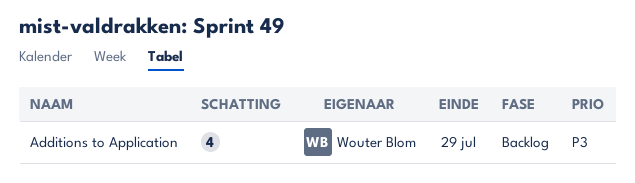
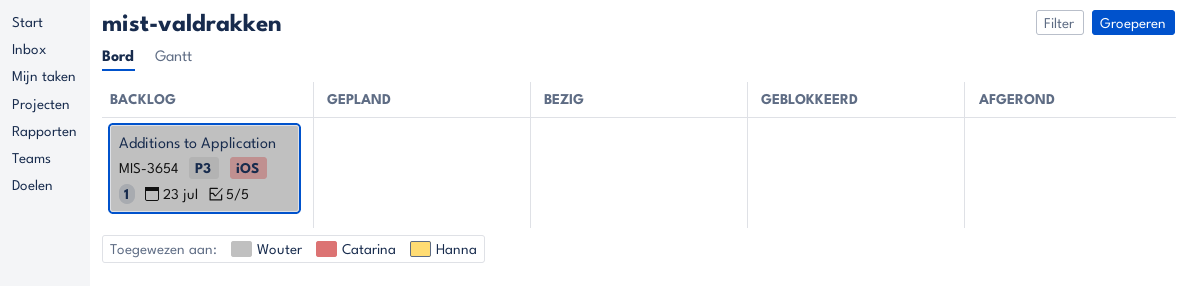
Additions to Application, estimate: 4 -> 1
Additions to Application, due: Jul 29 -> Jul 23

